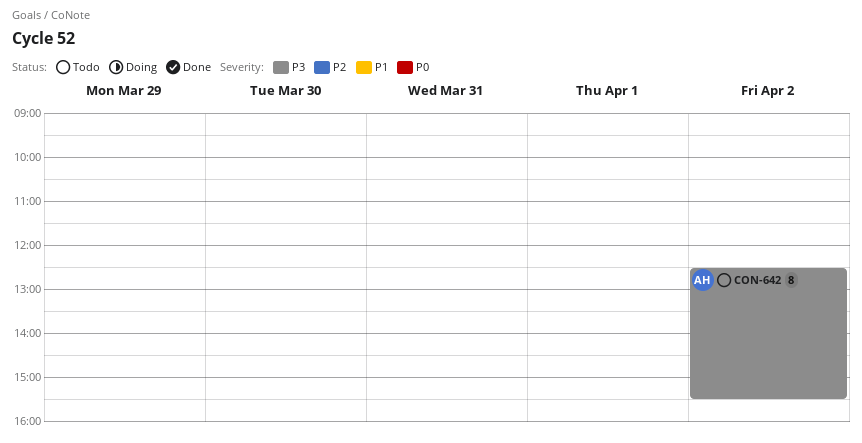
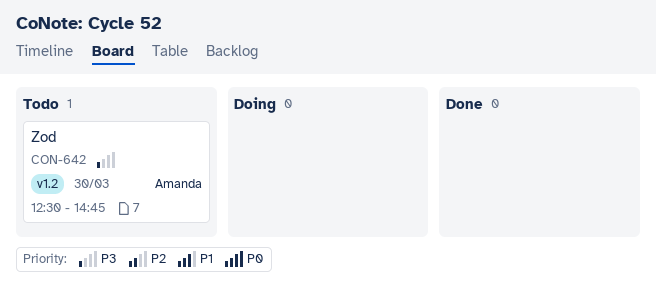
CON-642, day: Apr 2 -> Mar 30
CON-642, ends: 15:30 -> 14:45

